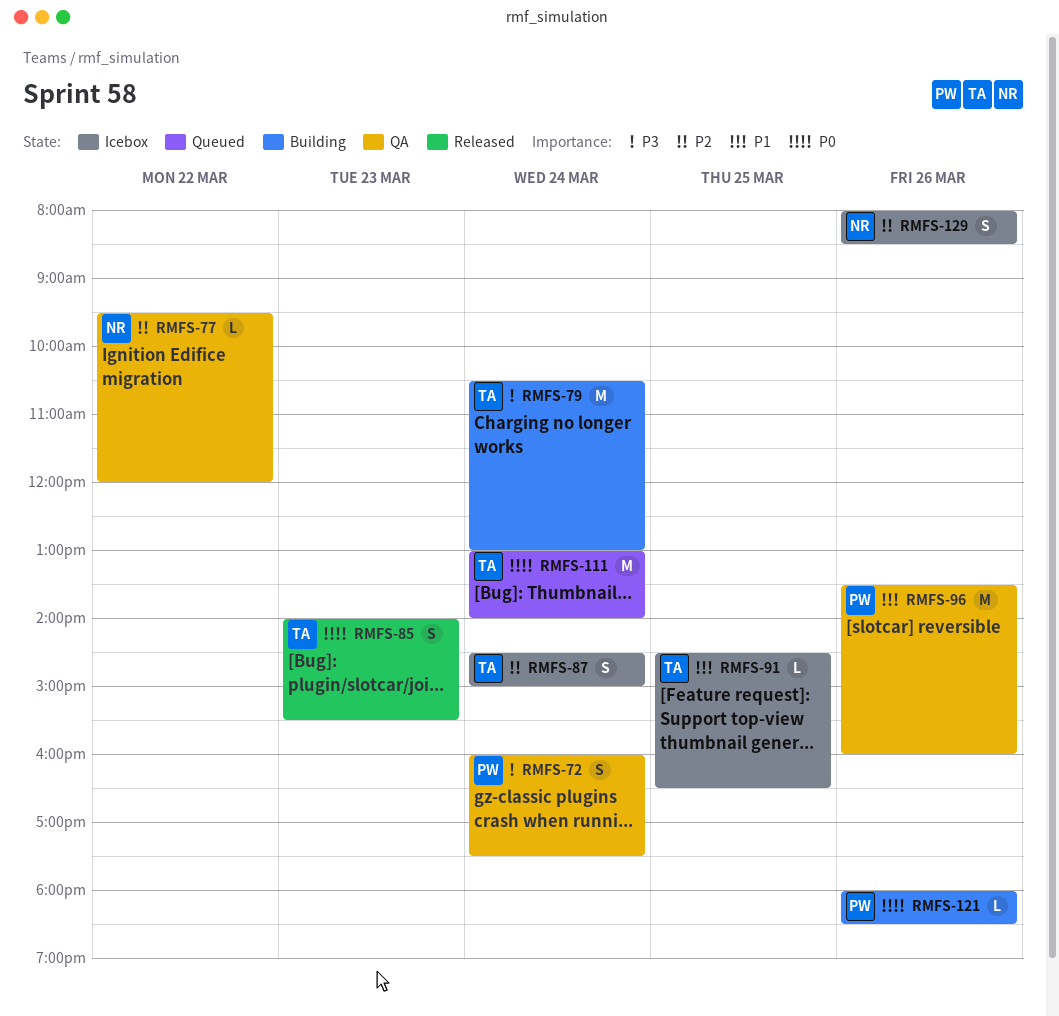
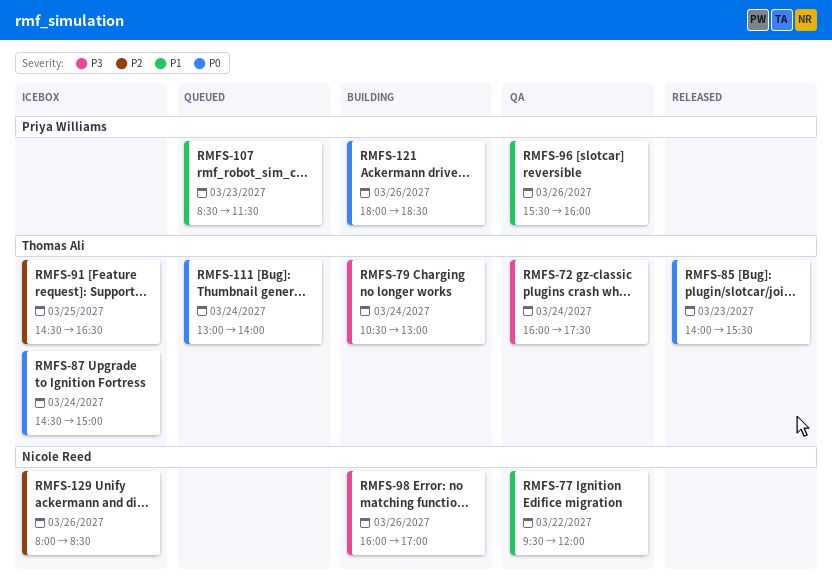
RMFS-72, owner: Priya Williams -> Thomas Ali
RMFS-77, priority: P2 -> P1
RMFS-87, priority: P2 -> P0
RMFS-91, priority: P1 -> P2
RMFS-96, begins: 13:30 -> 15:30
RMFS-98: none -> present
RMFS-107: none -> present

